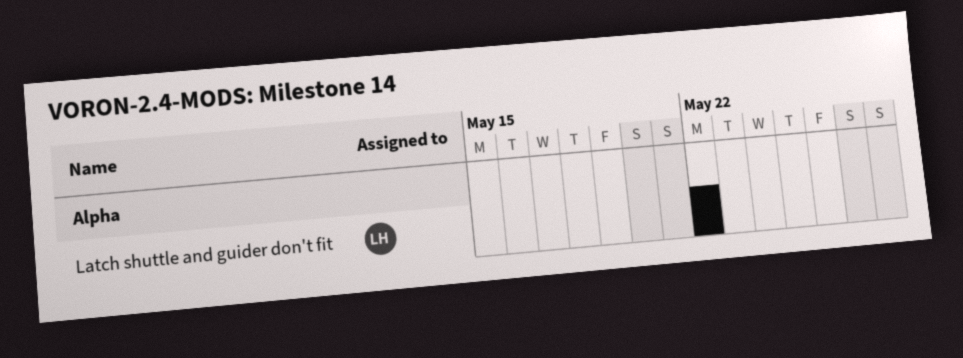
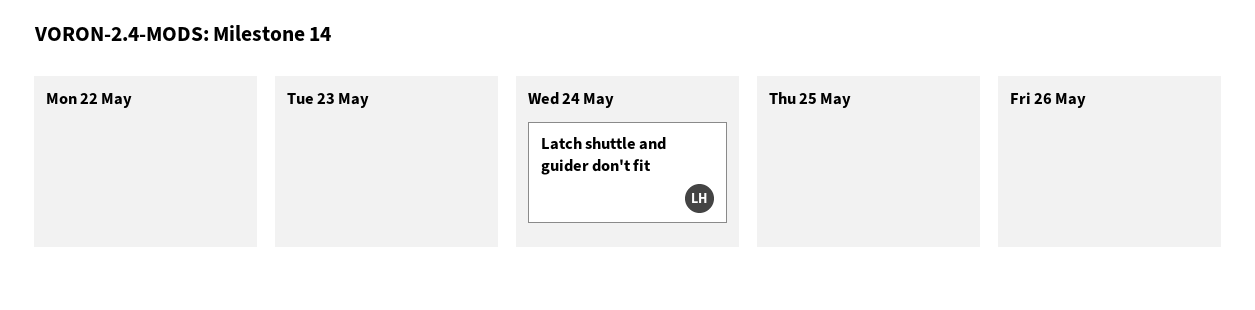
Latch shuttle and guider don't fit, due: May 22 -> May 24

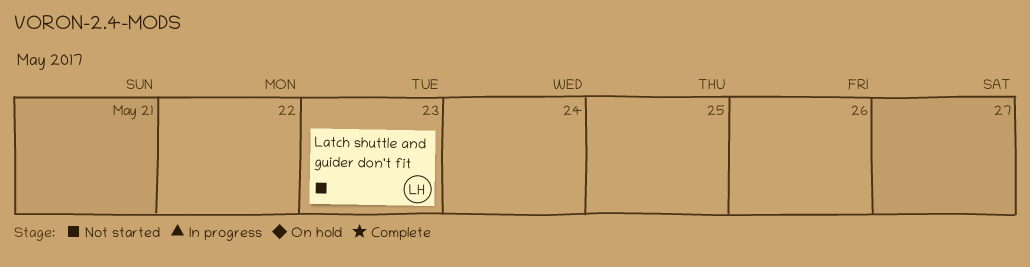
Latch shuttle and guider don't fit, due: May 24 -> May 23

